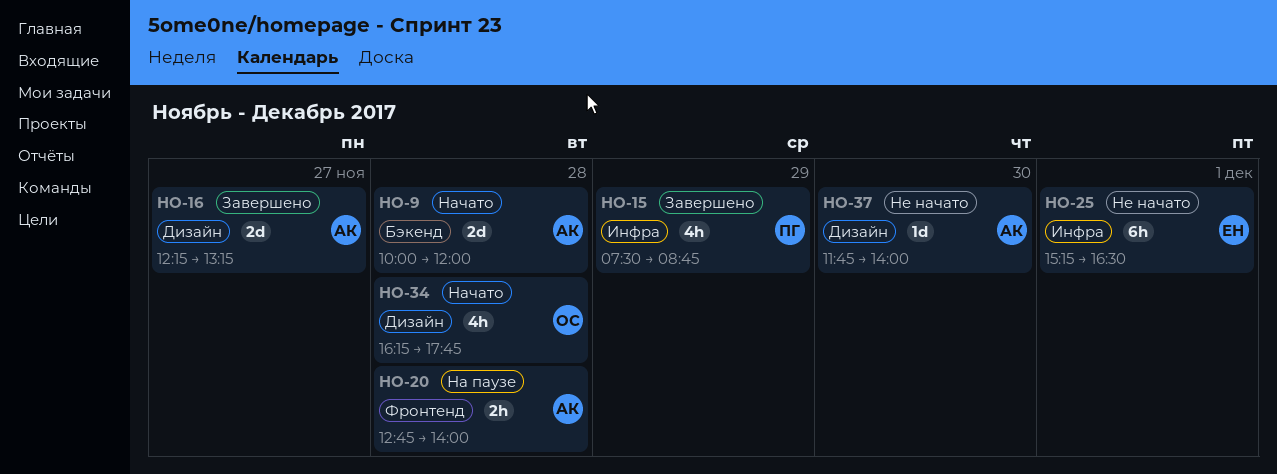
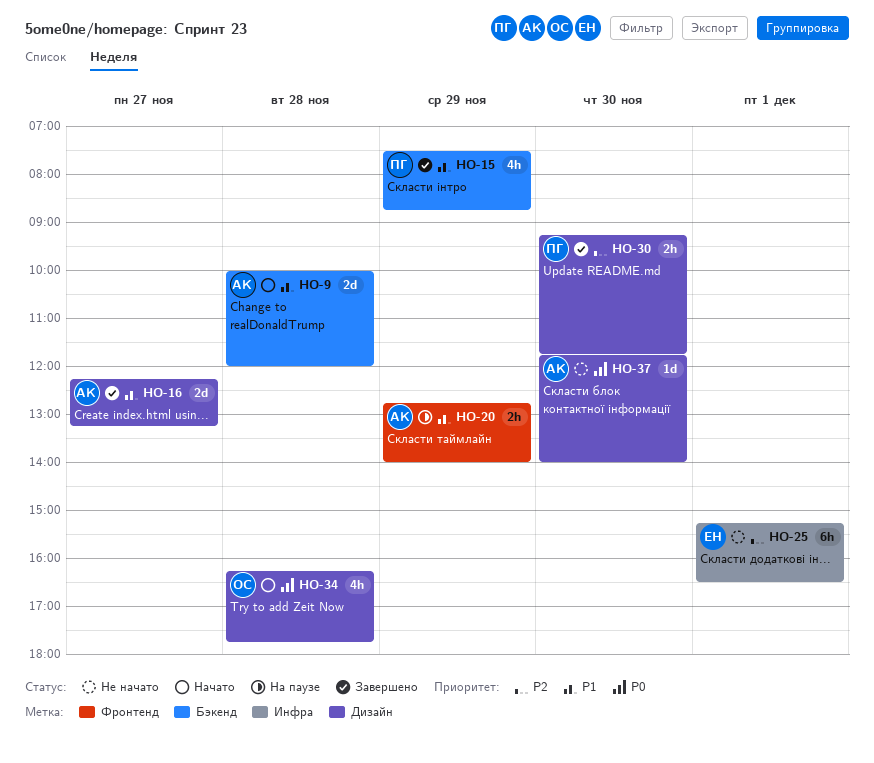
HO-15, label: Инфра -> Бэкенд
HO-20, day: Nov 28 -> Nov 29
HO-30: none -> present

